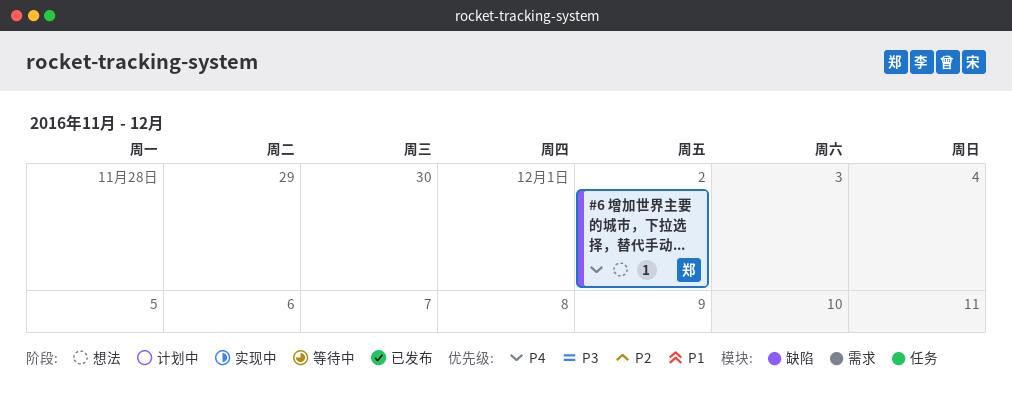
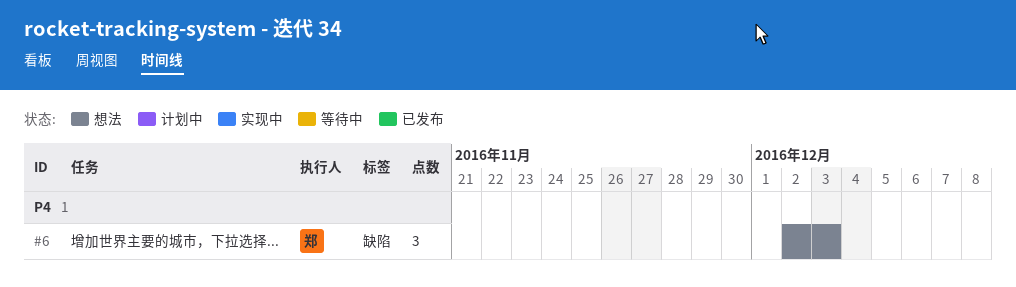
#6, estimate: 1 -> 3
#6, due: Dec 2 -> Dec 3

